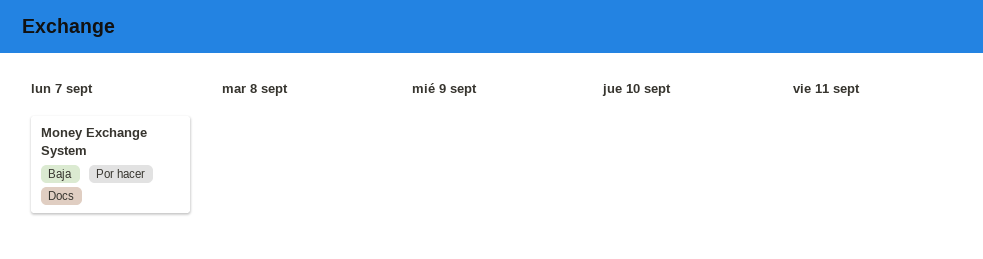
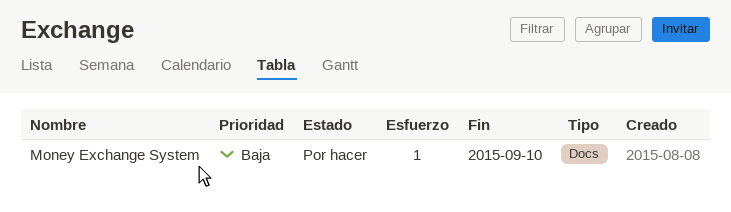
Money Exchange System, due: Sep 7 -> Sep 10

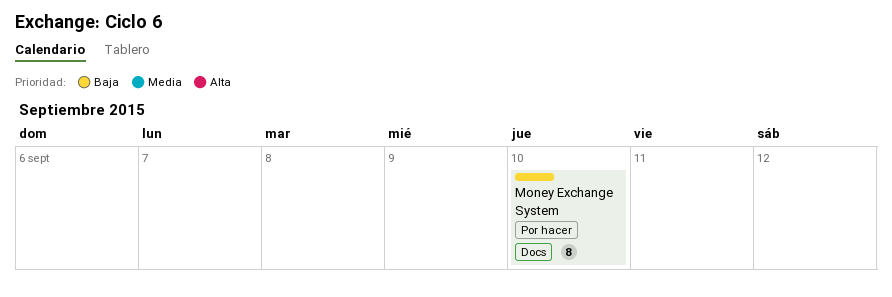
Money Exchange System, estimate: 1 -> 8

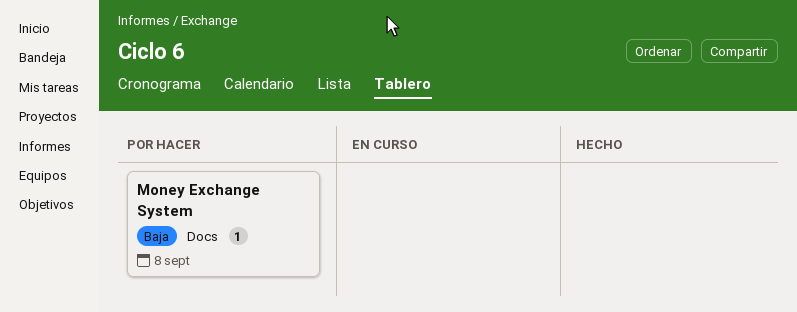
Money Exchange System, estimate: 8 -> 1
Money Exchange System, due: Sep 10 -> Sep 8

